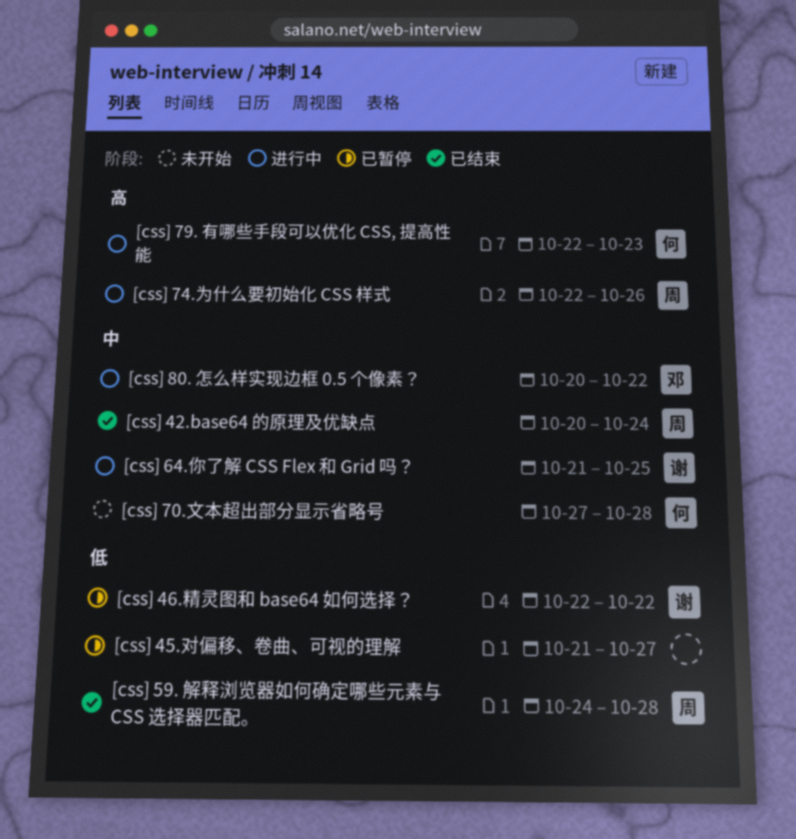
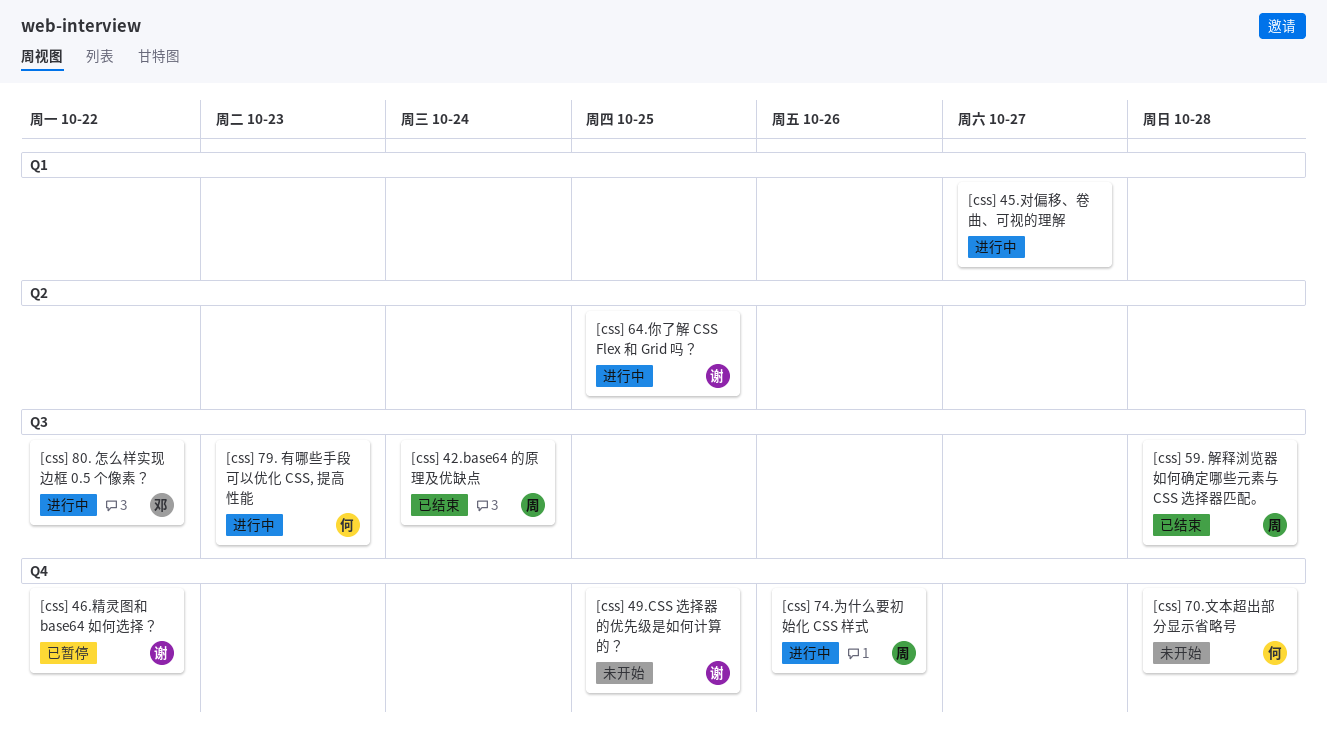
[css] 45.对偏移、卷曲、可视的理解, status: 已暂停 -> 进行中
[css] 49.CSS 选择器的优先级是如何计算的？: none -> present

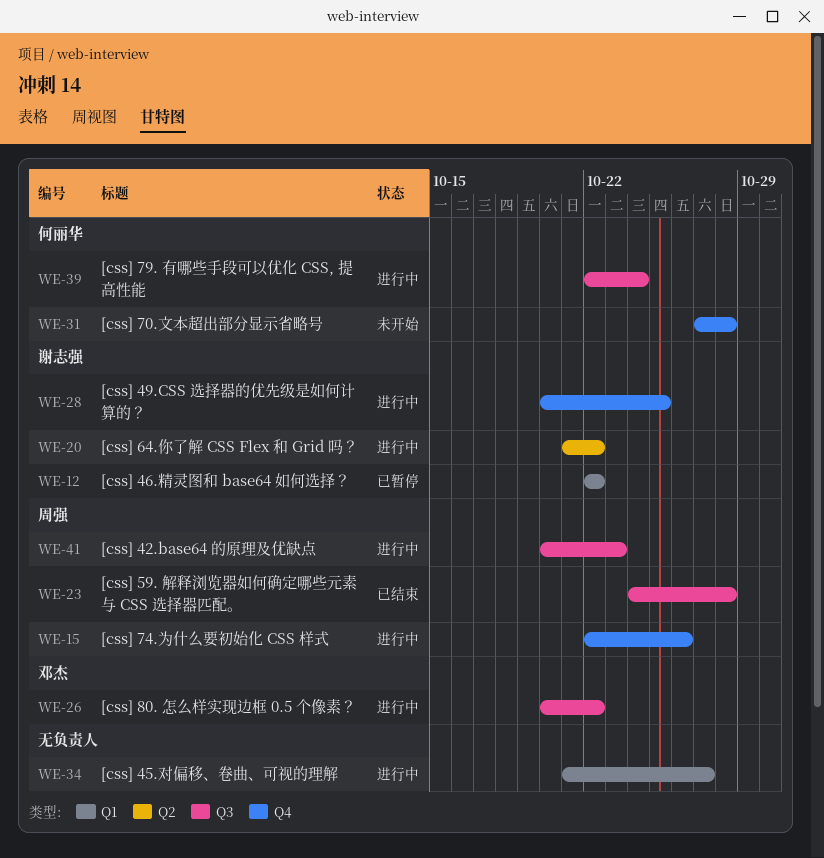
[css] 42.base64 的原理及优缺点, status: 已结束 -> 进行中
[css] 42.base64 的原理及优缺点, due: Oct 24 -> Oct 23
[css] 46.精灵图和 base64 如何选择？, label: Q4 -> Q1
[css] 49.CSS 选择器的优先级是如何计算的？, status: 未开始 -> 进行中
[css] 64.你了解 CSS Flex 和 Grid 吗？, due: Oct 25 -> Oct 22
[css] 79. 有哪些手段可以优化 CSS, 提高性能, due: Oct 23 -> Oct 24

